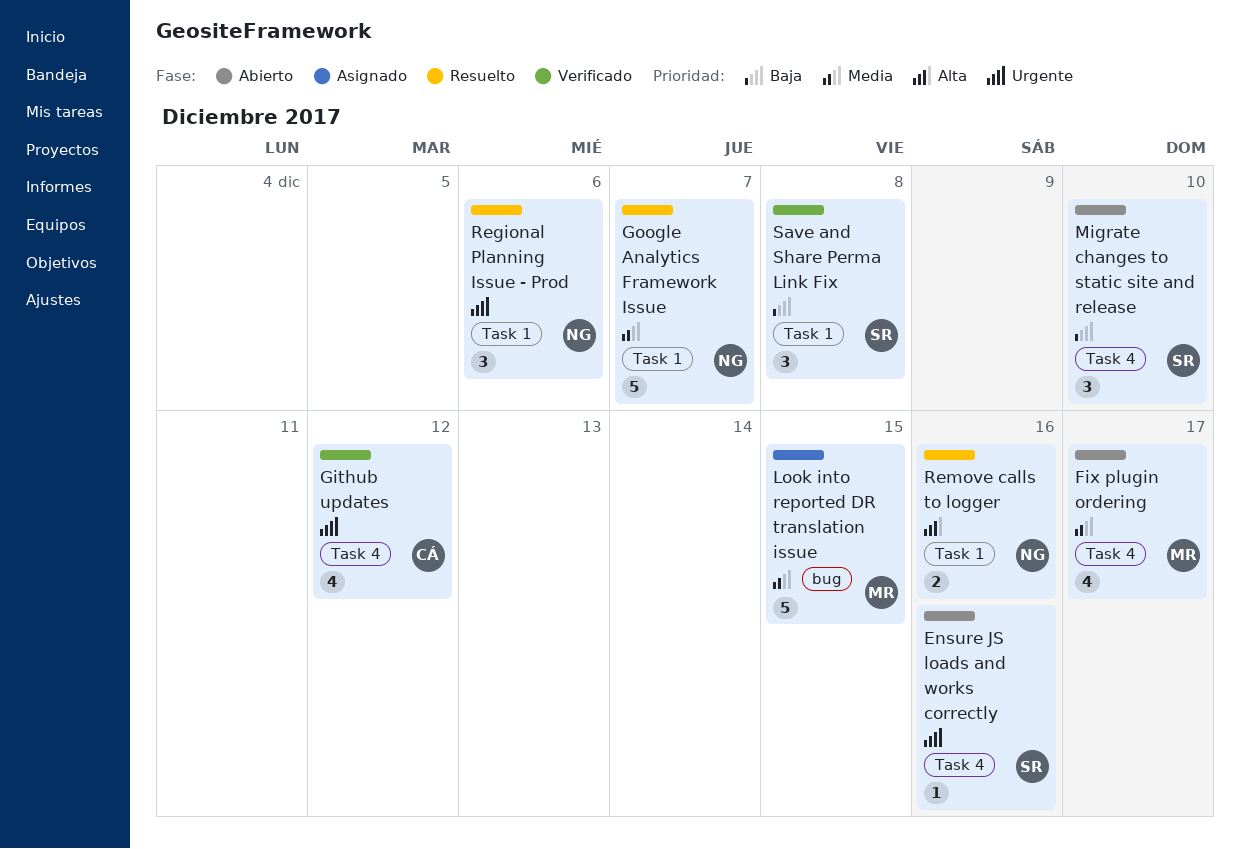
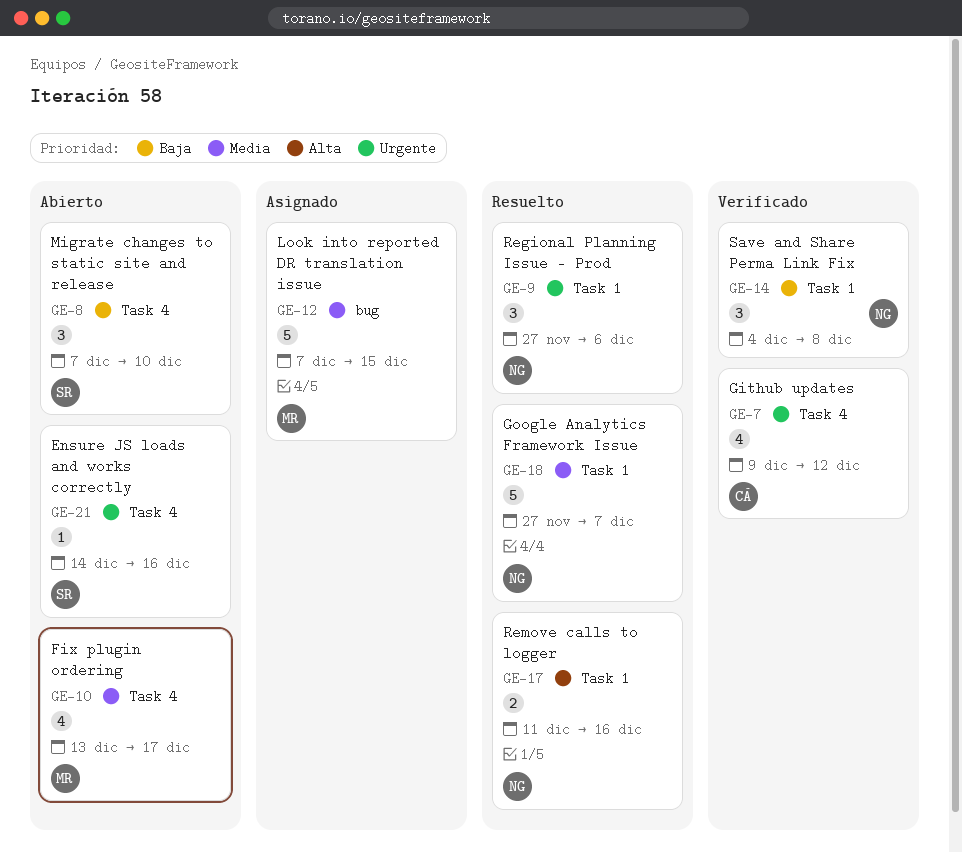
Save and Share Perma Link Fix, owner: SR -> NG

